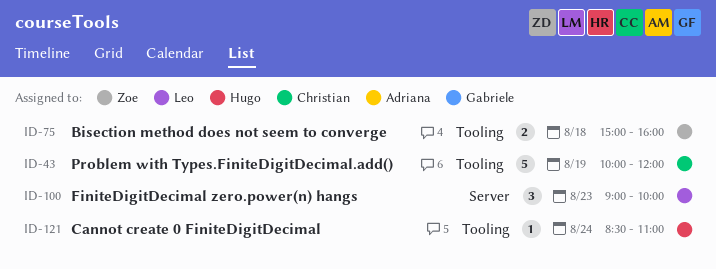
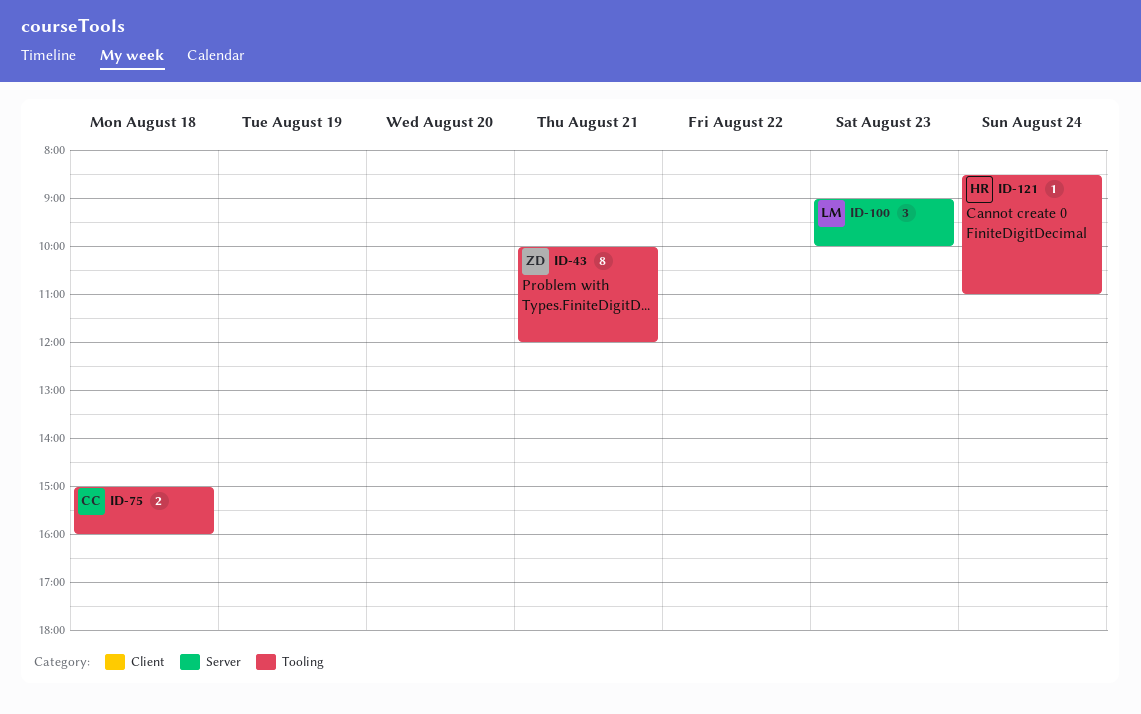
ID-43, owner: Christian -> Zoe
ID-43, estimate: 5 -> 8
ID-43, day: Aug 19 -> Aug 21
ID-75, owner: Zoe -> Christian

